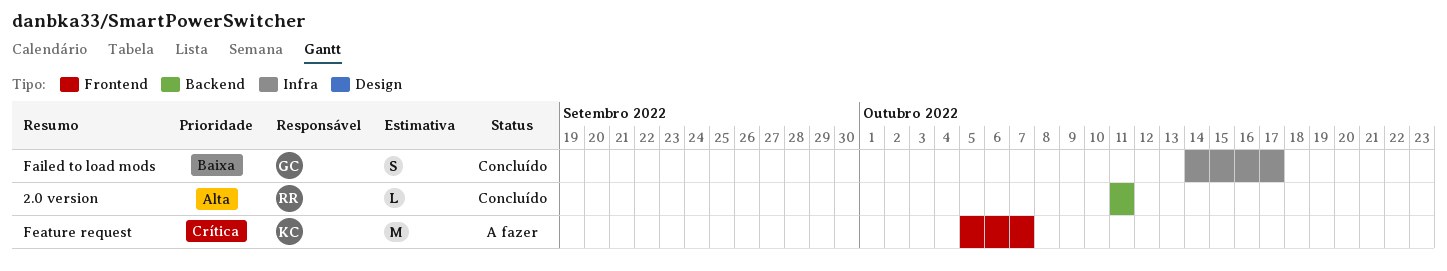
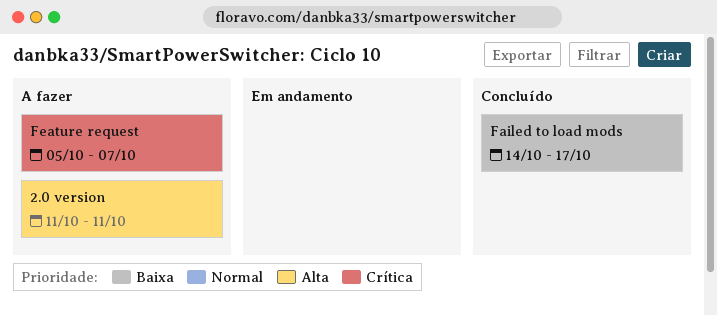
2.0 version, status: Concluído -> A fazer

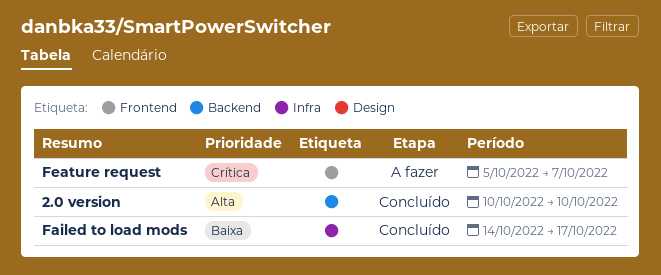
2.0 version, status: A fazer -> Concluído
2.0 version, start: Oct 11 -> Oct 10
2.0 version, due: Oct 11 -> Oct 10

